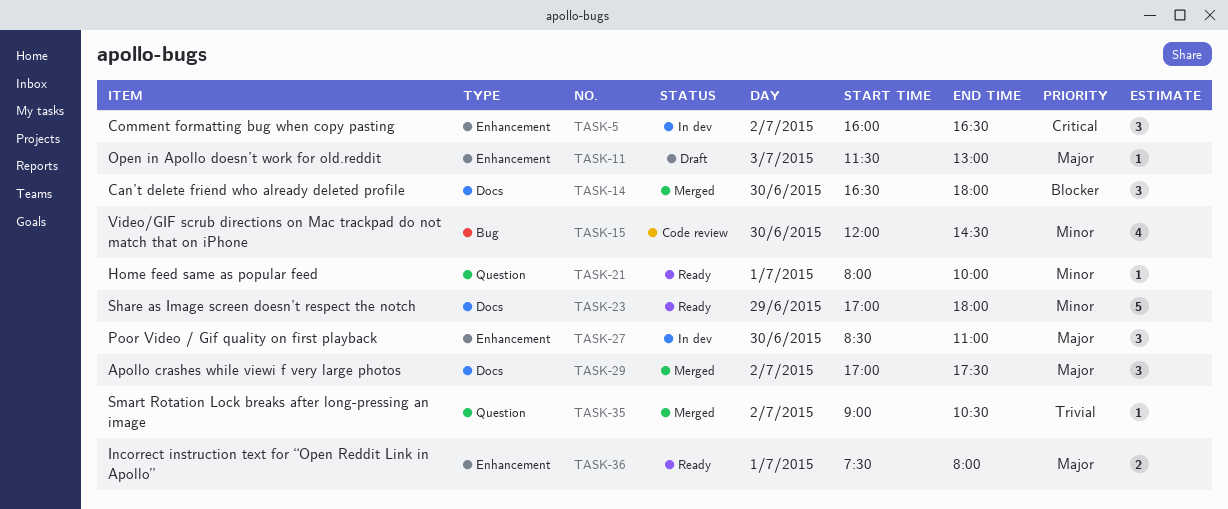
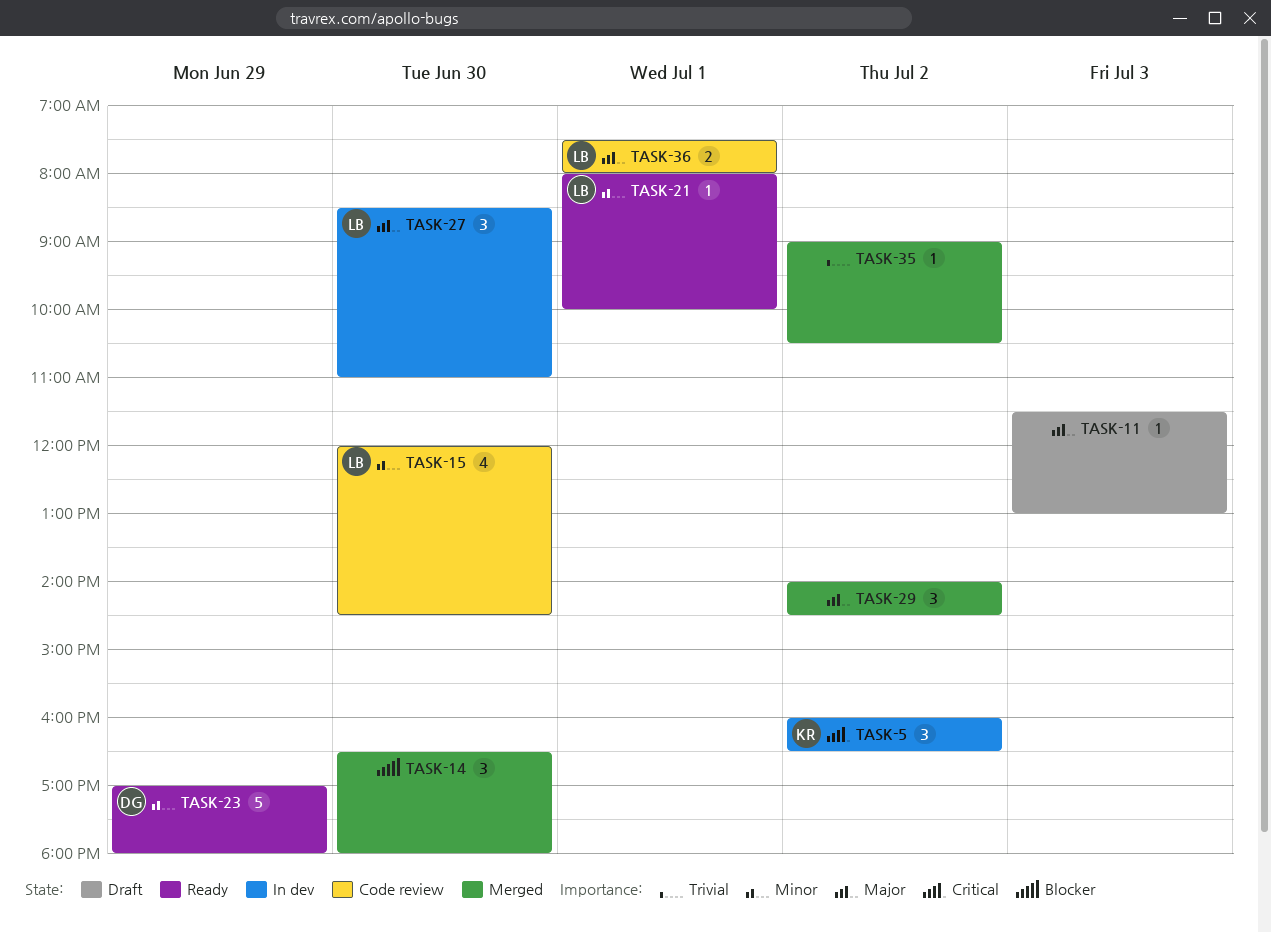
TASK-29, begins: 17:00 -> 14:00
TASK-29, ends: 17:30 -> 14:30
TASK-36, status: Ready -> Code review

